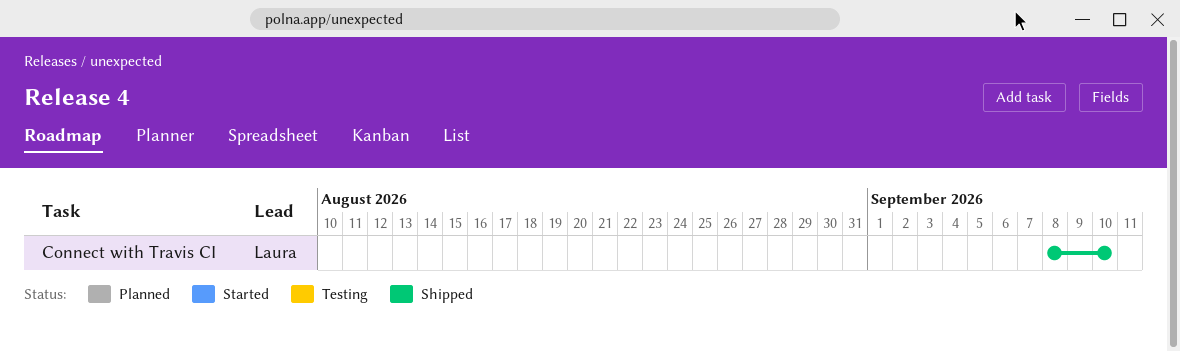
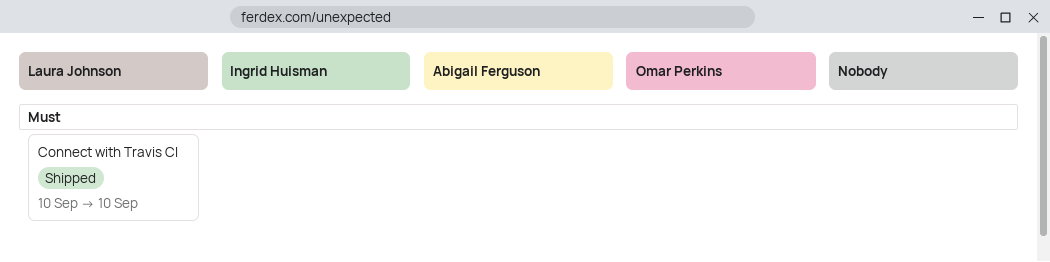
Connect with Travis CI, start: Sep 8 -> Sep 10

